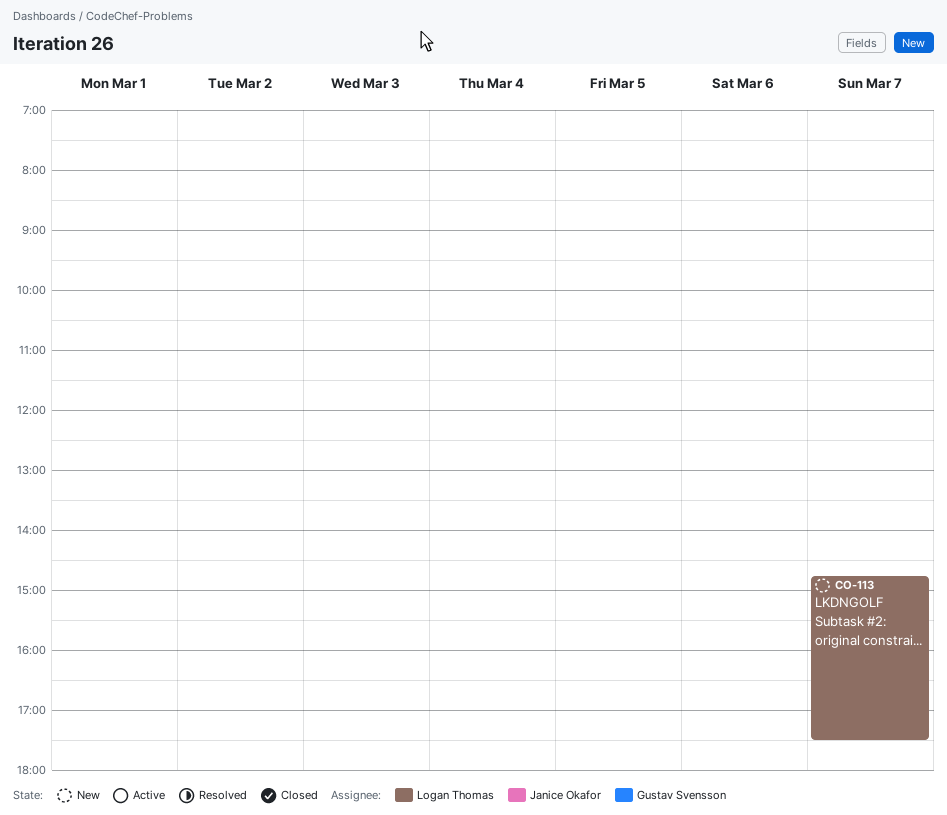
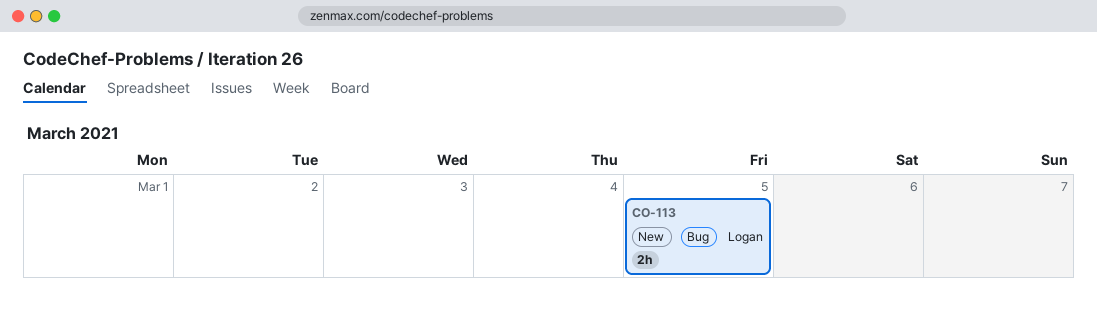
CO-113, day: Mar 7 -> Mar 5

